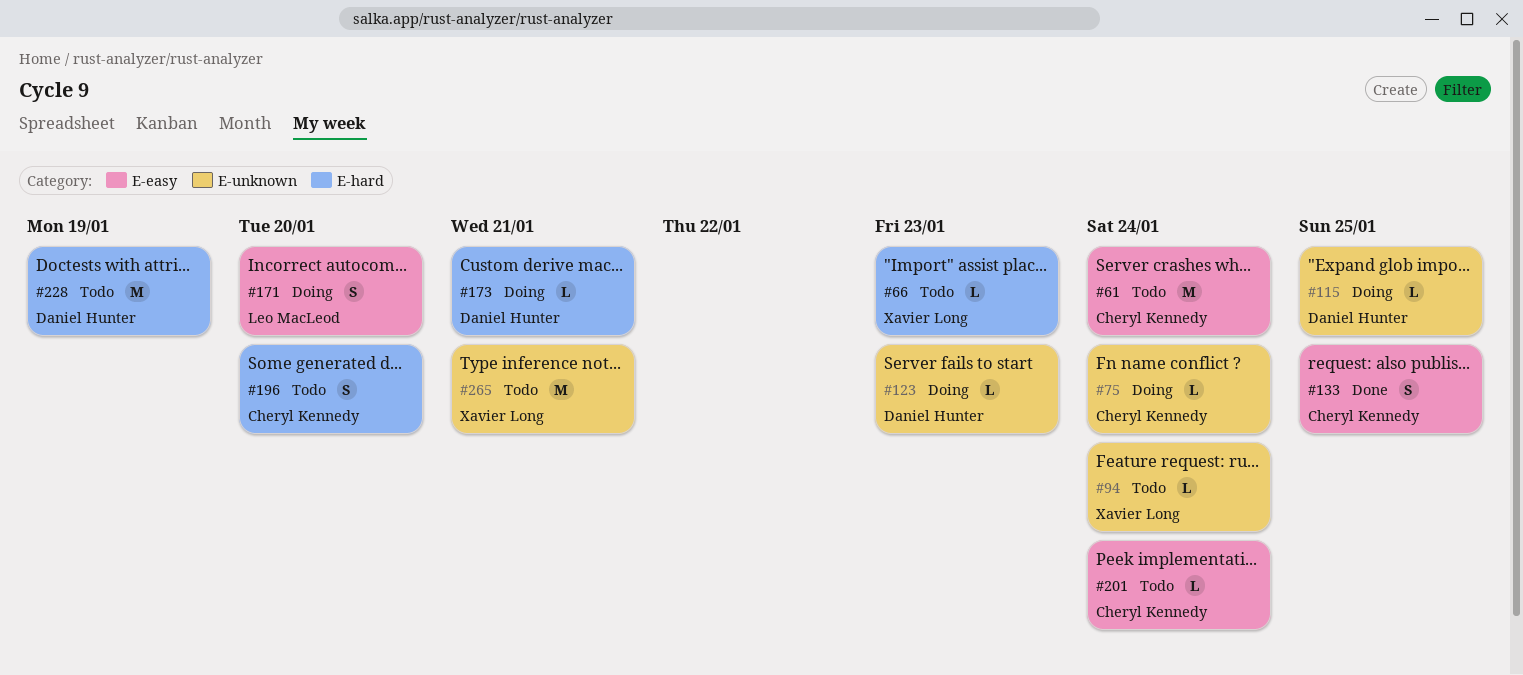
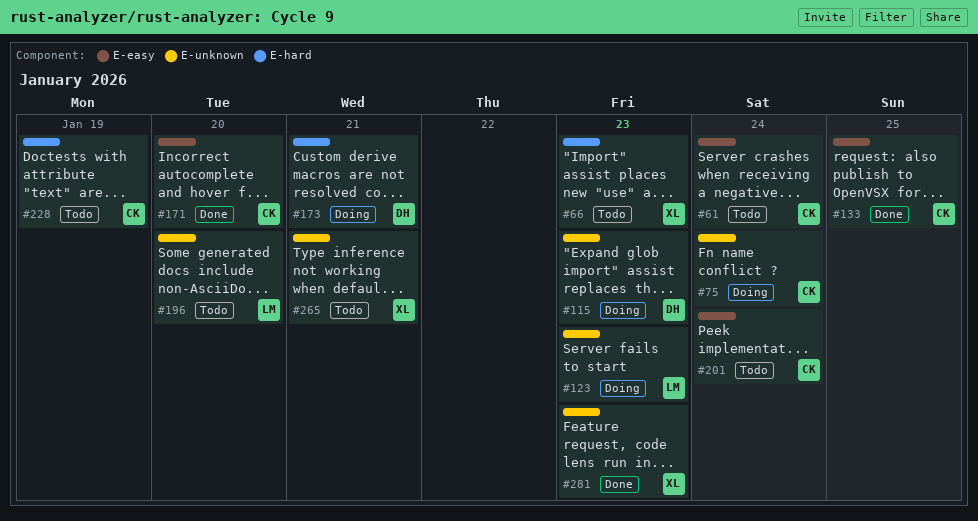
#94: present -> none
#115, due: Jan 25 -> Jan 23
#123, owner: Daniel Hunter -> Leo MacLeod
#171, status: Doing -> Done
#171, owner: Leo MacLeod -> Cheryl Kennedy
#196, owner: Cheryl Kennedy -> Leo MacLeod
#196, label: E-hard -> E-unknown
#228, owner: Daniel Hunter -> Cheryl Kennedy
#281: none -> present

